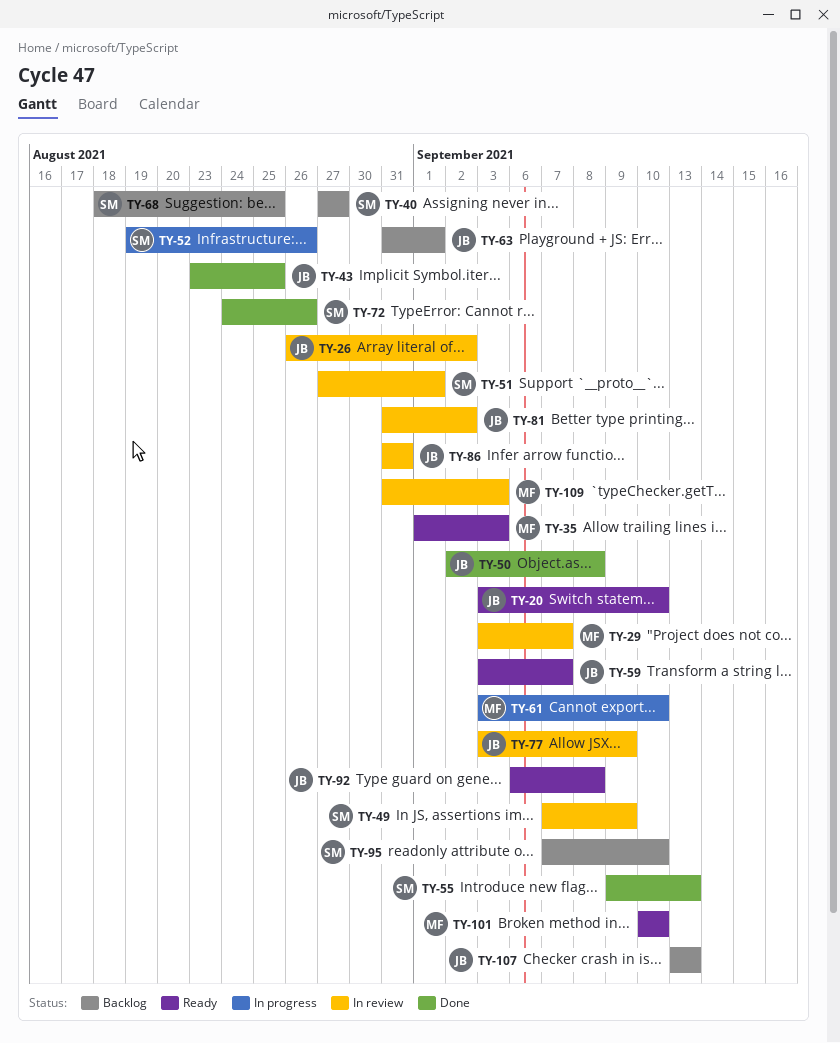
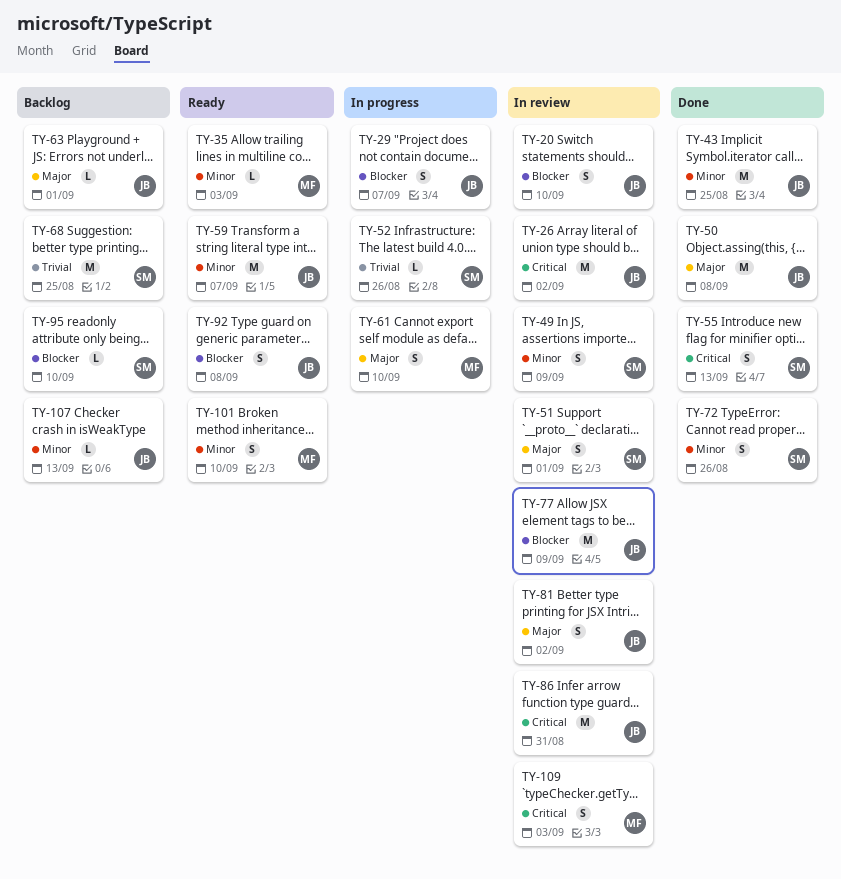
TY-20, status: Ready -> In review
TY-29, status: In review -> In progress
TY-29, owner: MF -> JB
TY-40: present -> none

